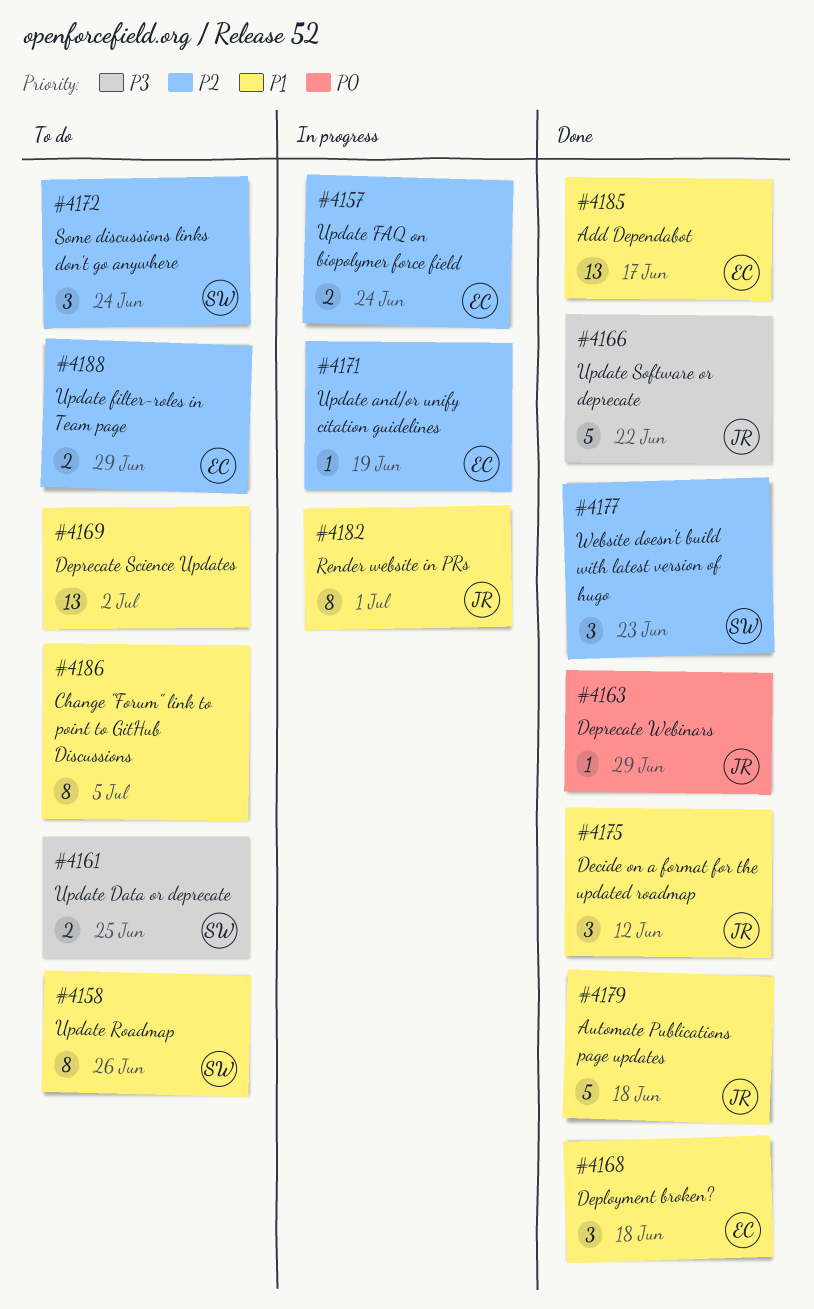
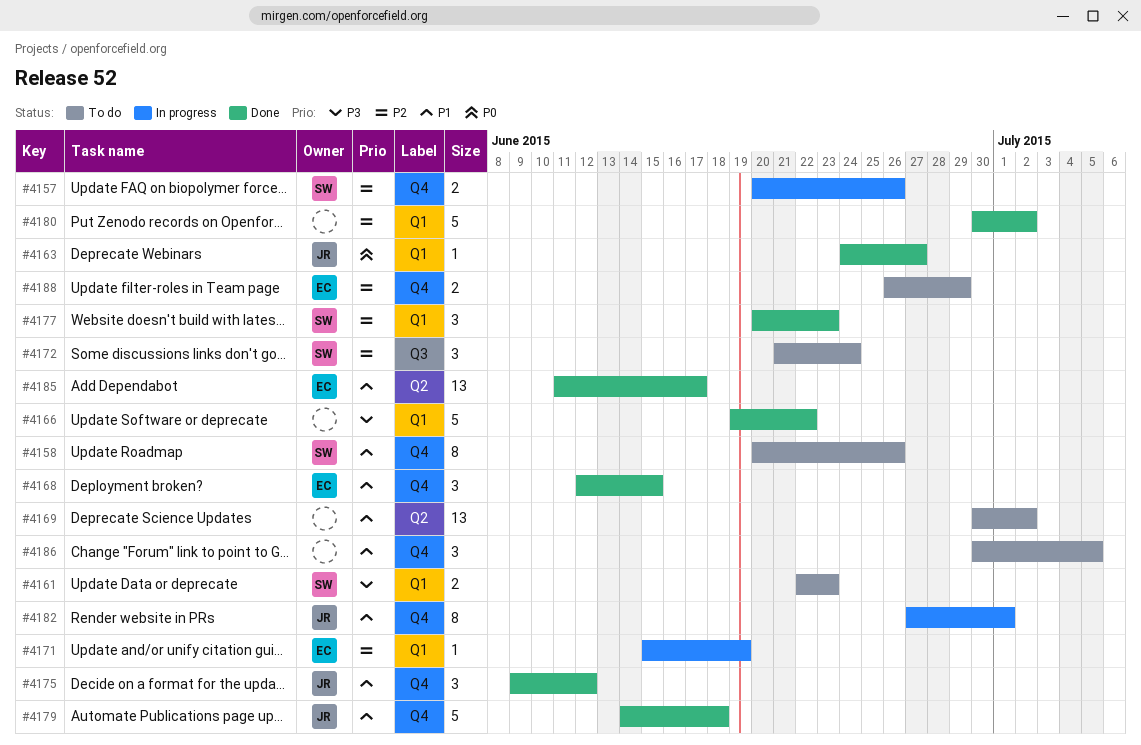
#4157, owner: EC -> SW
#4157, due: Jun 24 -> Jun 26
#4161, due: Jun 25 -> Jun 23
#4163, due: Jun 29 -> Jun 27
#4166, owner: JR -> none
#4168, due: Jun 18 -> Jun 15
#4180: none -> present
#4186, estimate: 8 -> 3

